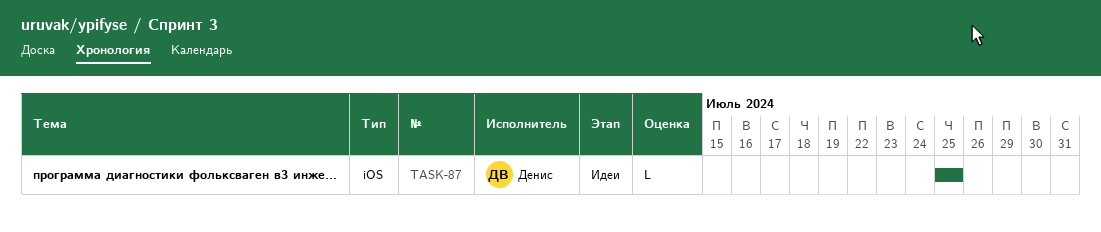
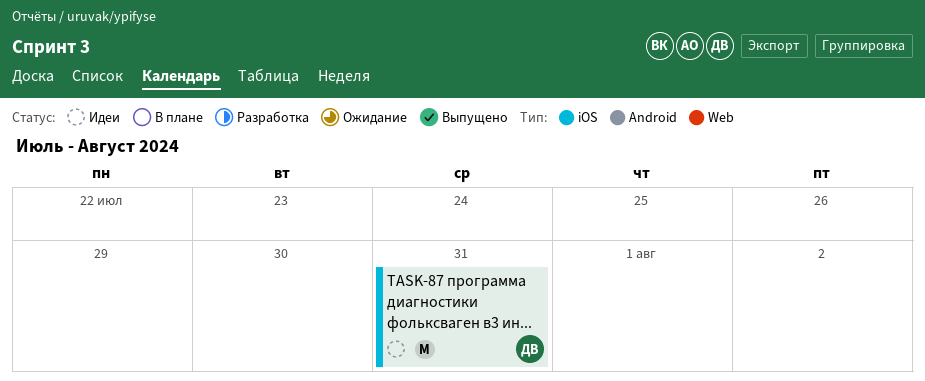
TASK-87, estimate: L -> M
TASK-87, due: Jul 25 -> Jul 31

